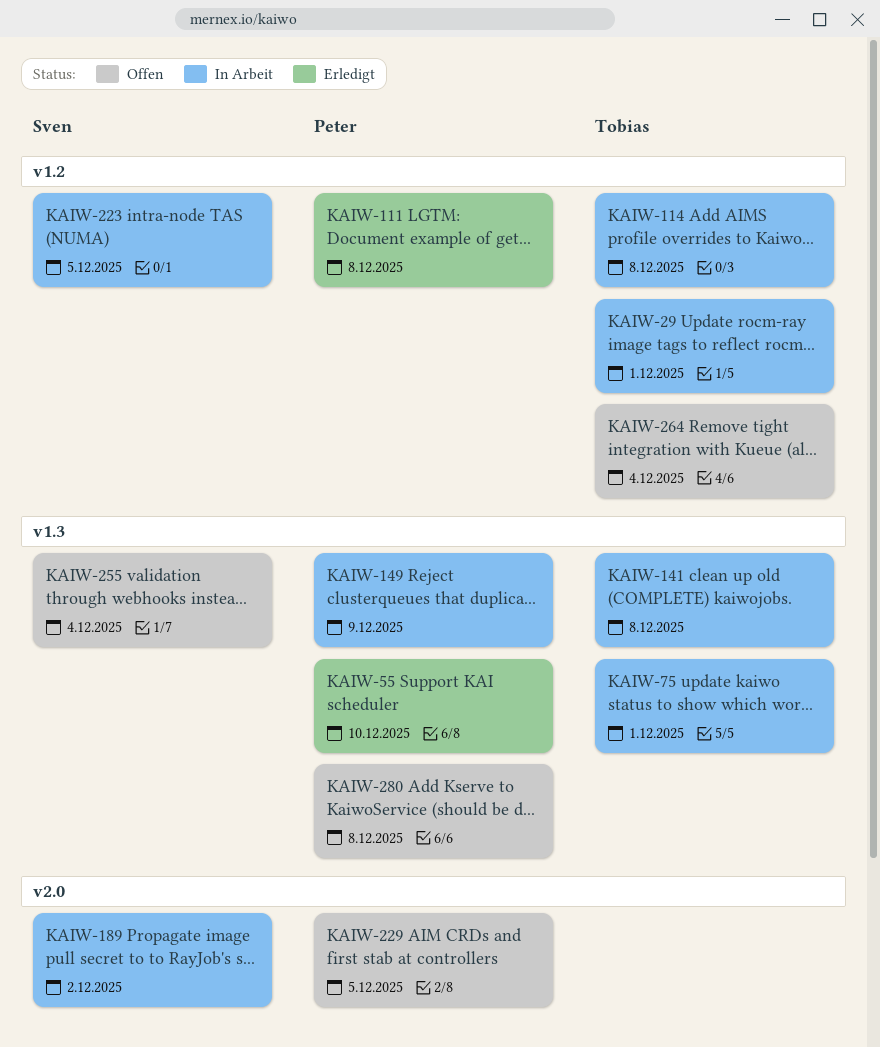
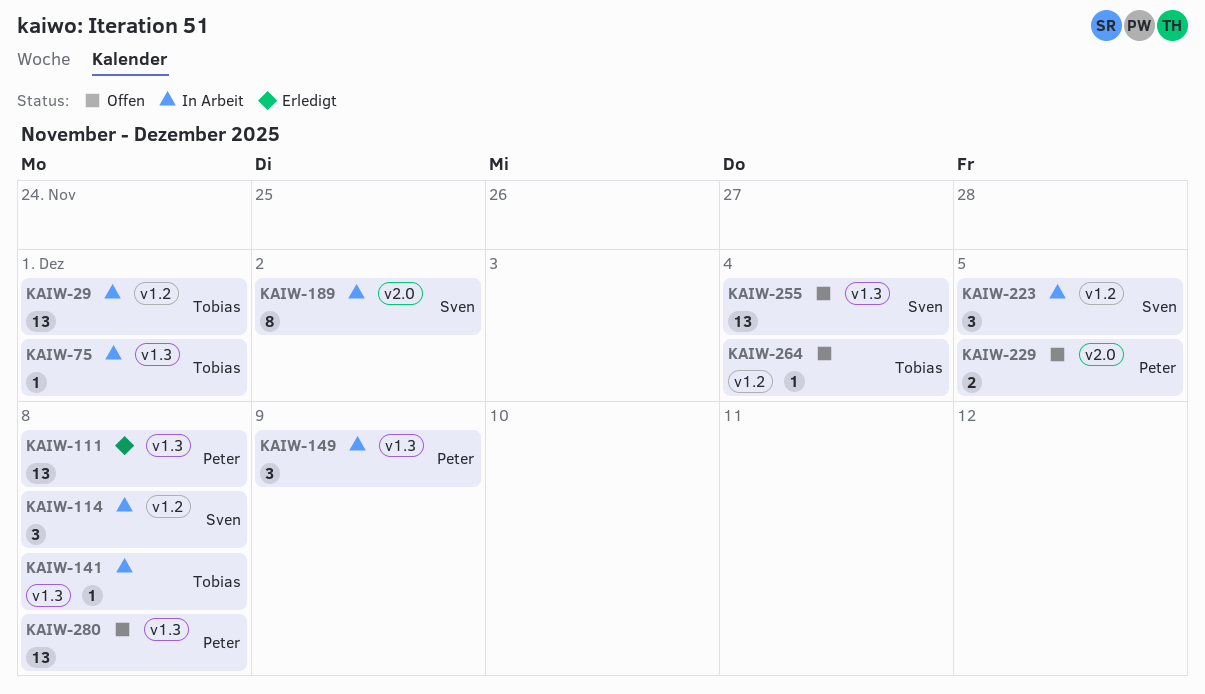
KAIW-55: present -> none
KAIW-111, label: v1.2 -> v1.3
KAIW-114, owner: Tobias -> Sven

